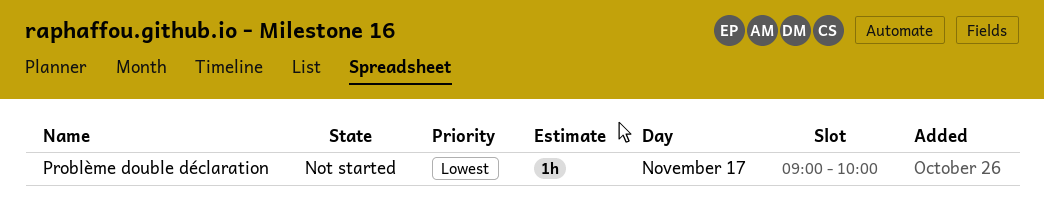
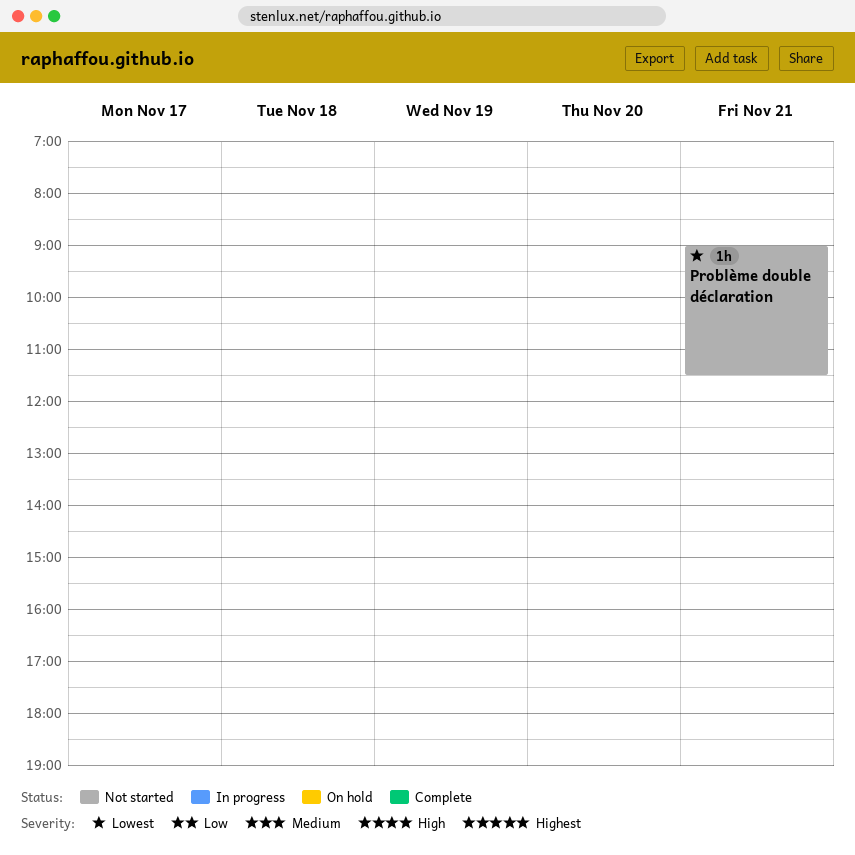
Problème double déclaration, day: Nov 17 -> Nov 21
Problème double déclaration, ends: 10:00 -> 11:30

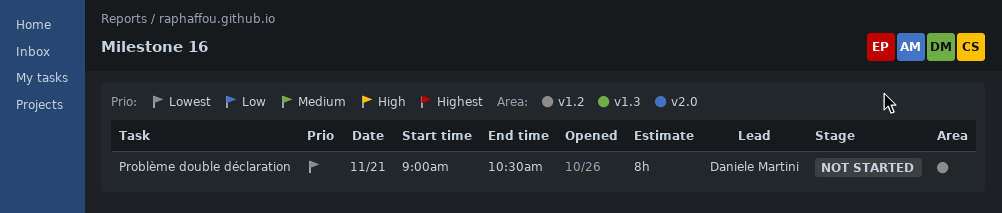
Problème double déclaration, estimate: 1h -> 8h
Problème double déclaration, ends: 11:30 -> 10:30

